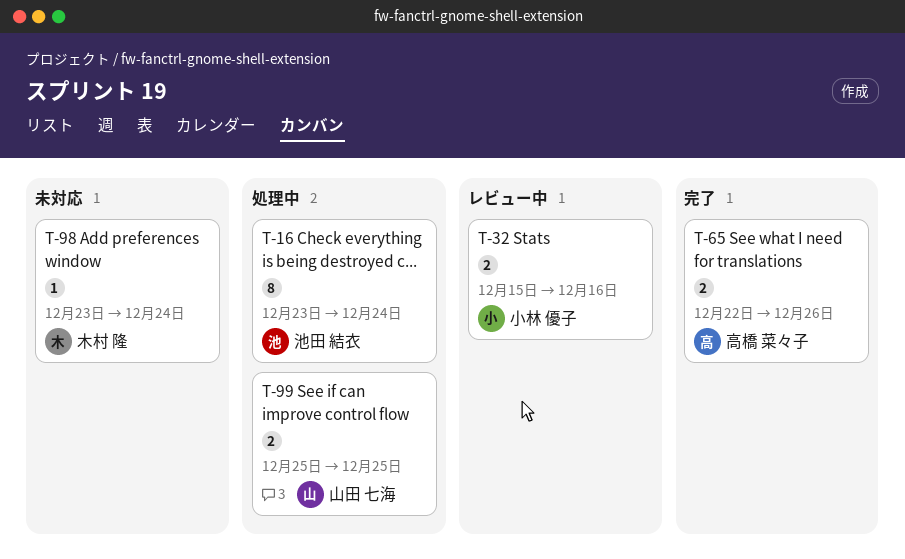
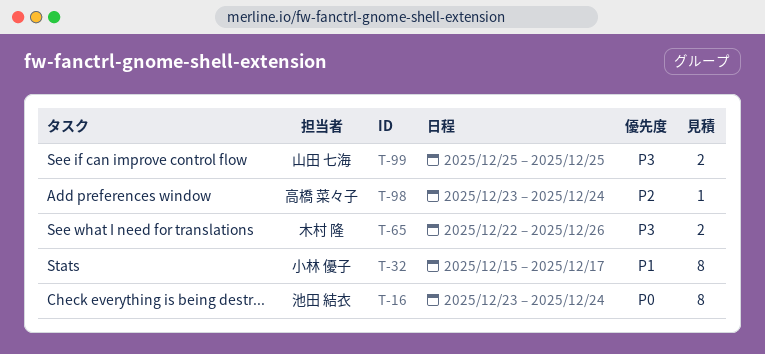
T-32, estimate: 2 -> 8
T-32, due: Dec 16 -> Dec 17
T-65, owner: 高橋 菜々子 -> 木村 隆
T-98, owner: 木村 隆 -> 高橋 菜々子

